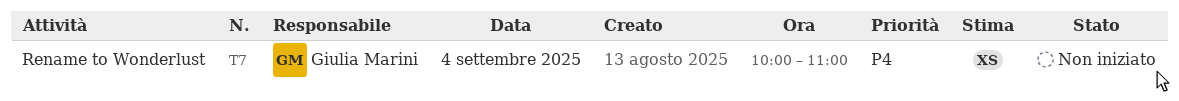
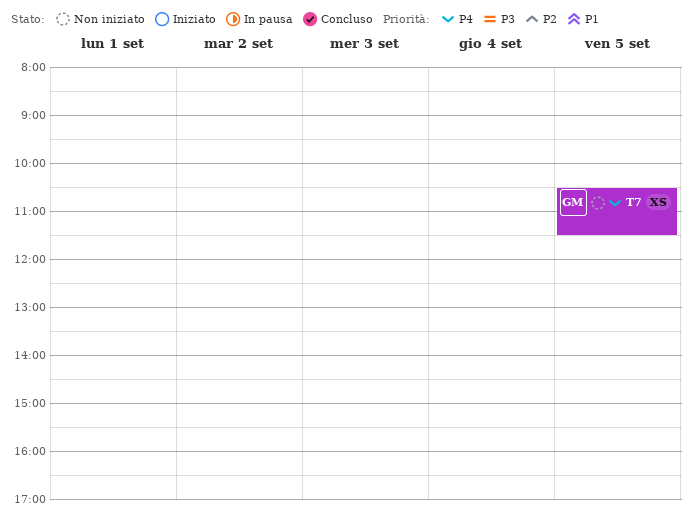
T7, day: Sep 4 -> Sep 5
T7, begins: 10:00 -> 10:30
T7, ends: 11:00 -> 11:30

